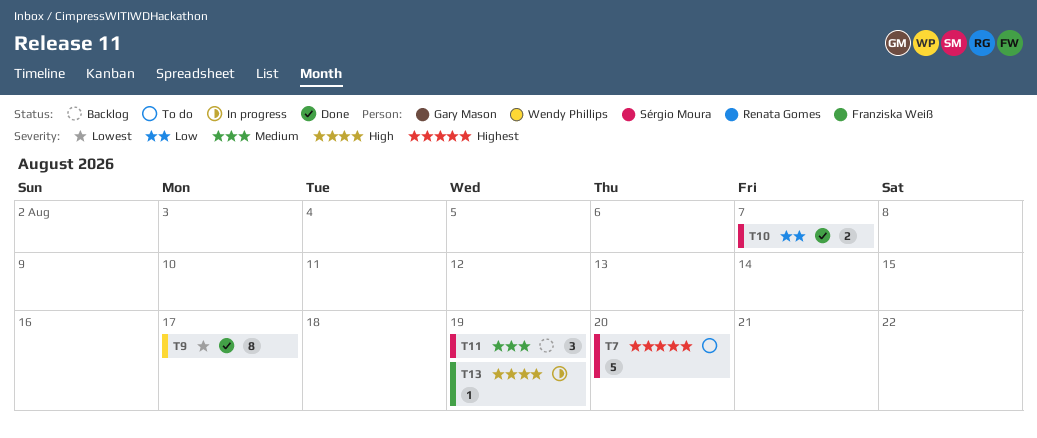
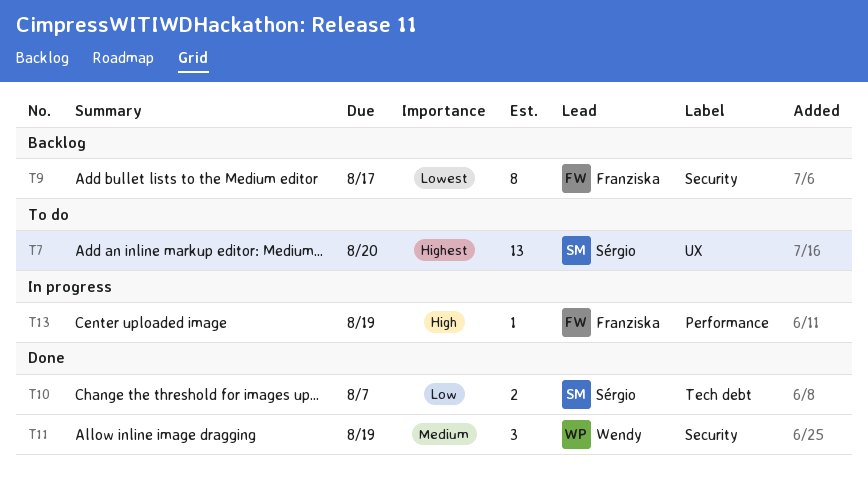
T7, estimate: 5 -> 13
T9, status: Done -> Backlog
T9, owner: Wendy Phillips -> Franziska Weiß
T11, status: Backlog -> Done
T11, owner: Sérgio Moura -> Wendy Phillips

